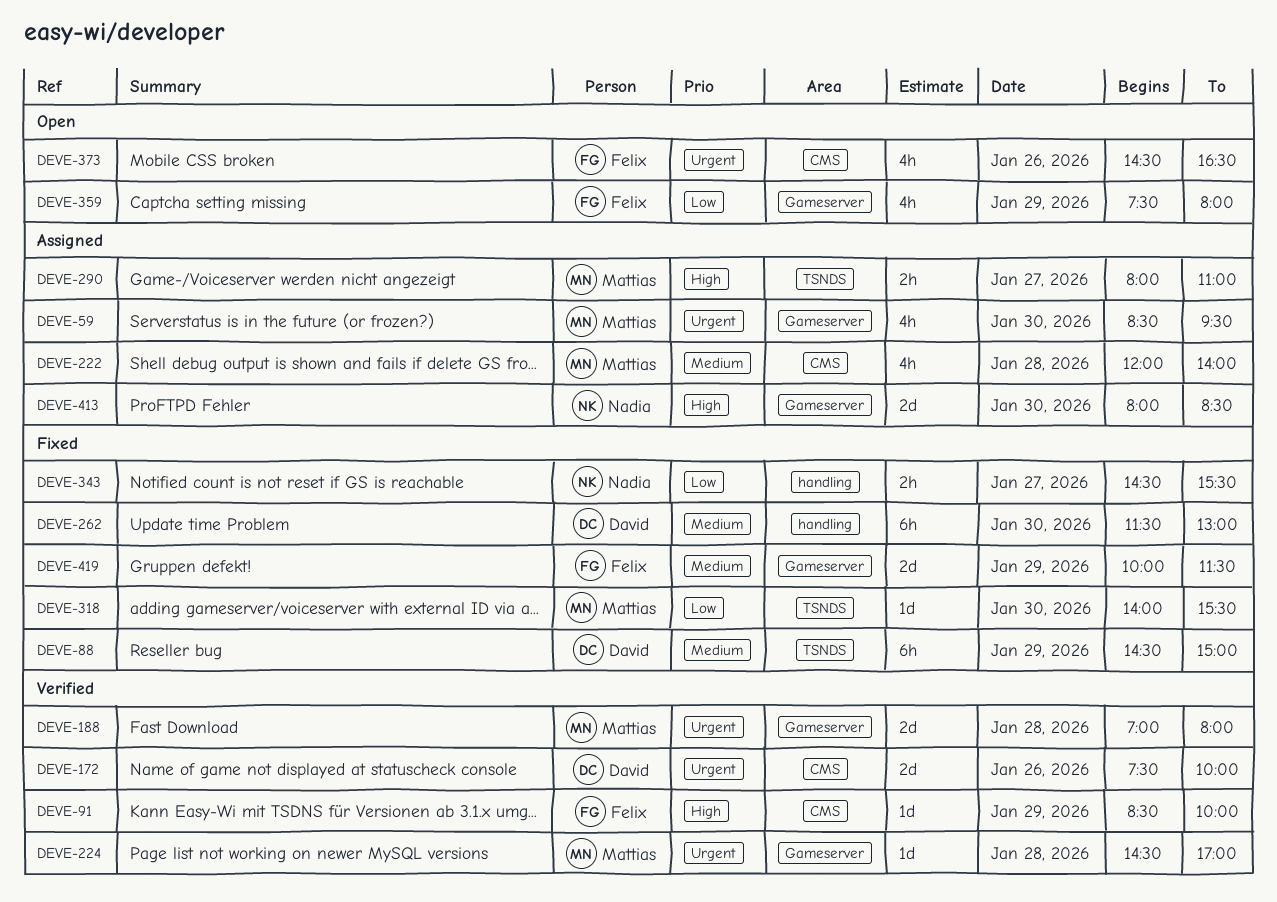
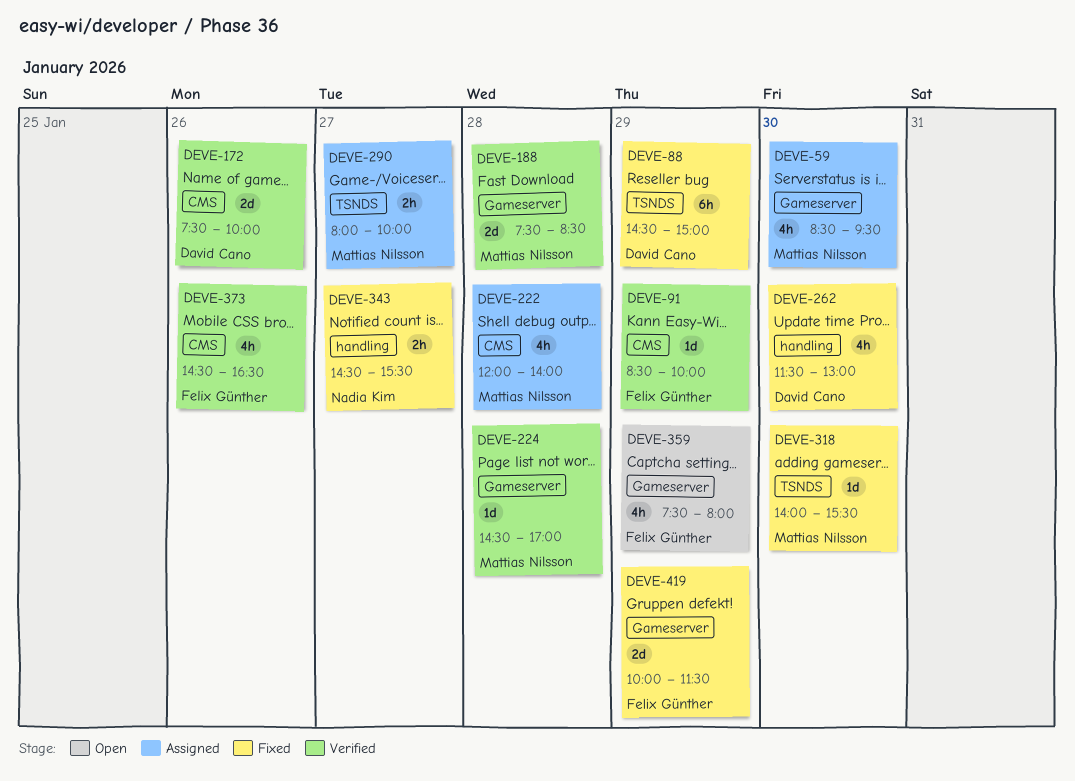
DEVE-188, begins: 07:00 -> 07:30
DEVE-188, ends: 08:00 -> 08:30
DEVE-262, estimate: 6h -> 4h
DEVE-290, ends: 11:00 -> 10:00
DEVE-373, status: Open -> Verified
DEVE-413: present -> none

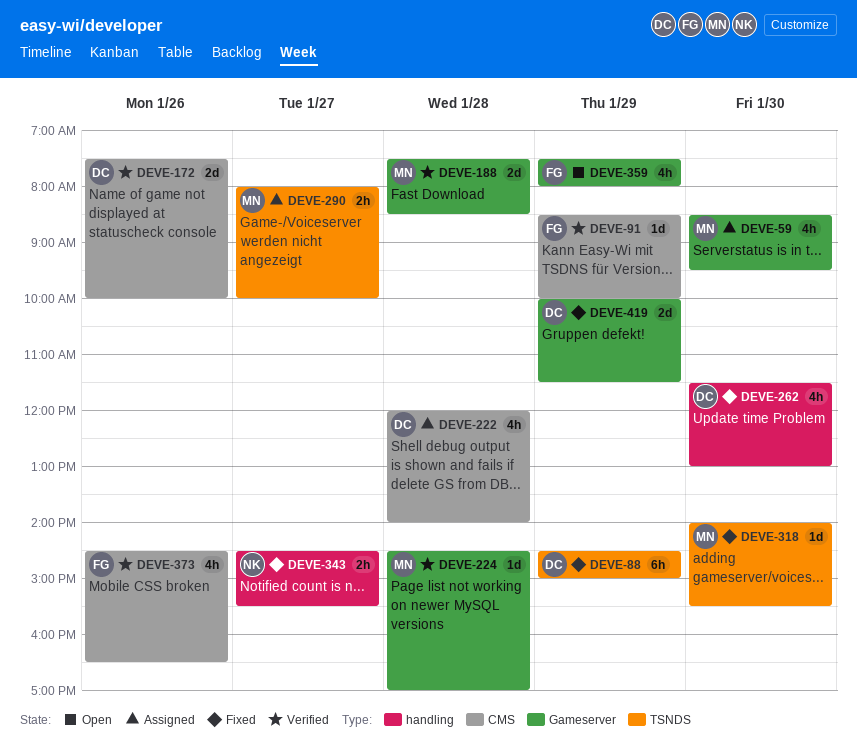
DEVE-222, owner: Mattias Nilsson -> David Cano
DEVE-419, owner: Felix Günther -> David Cano

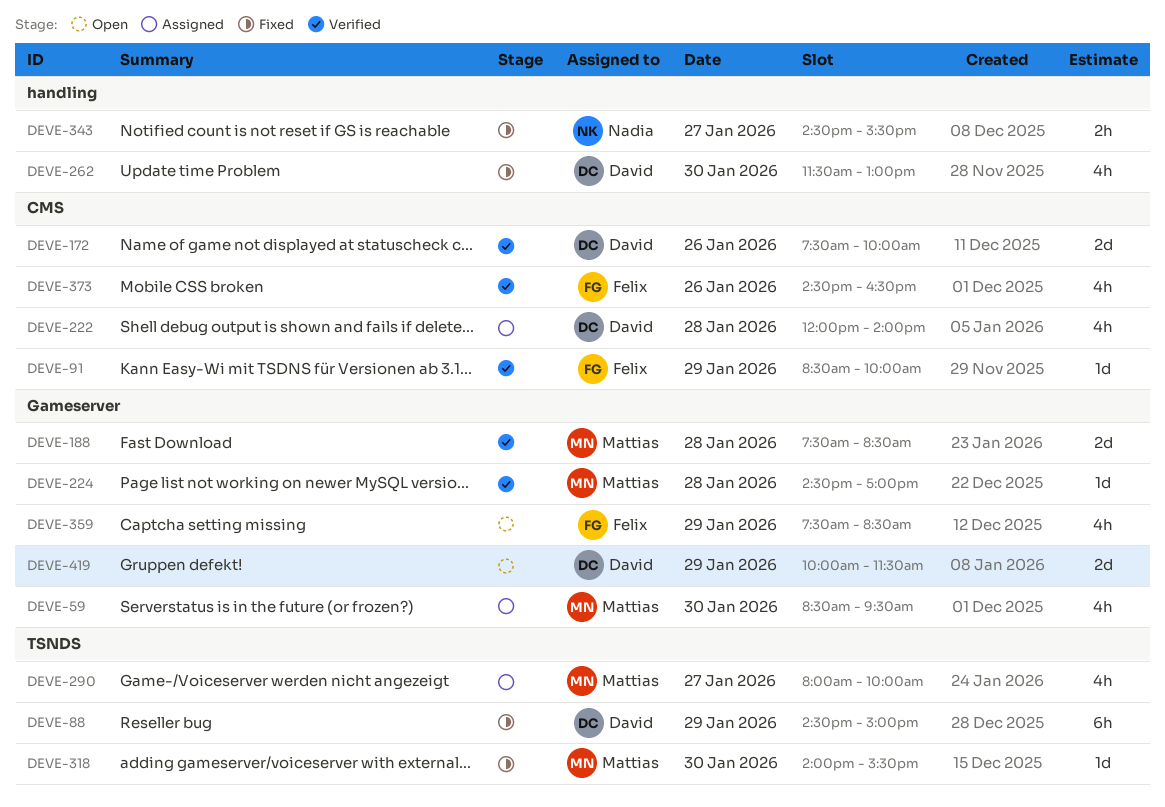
DEVE-290, estimate: 2h -> 4h
DEVE-359, ends: 08:00 -> 08:30
DEVE-419, status: Fixed -> Open

